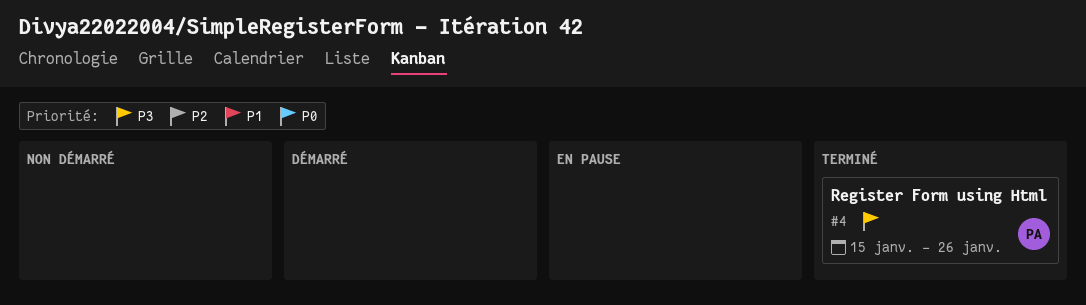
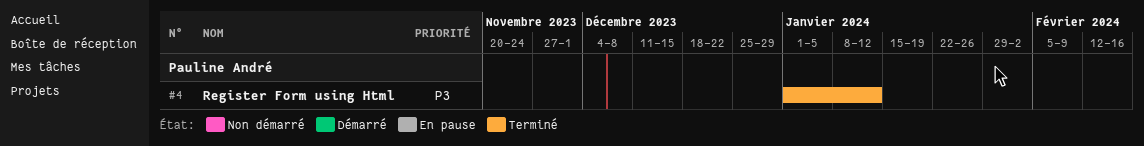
#4, start: Jan 15 -> Jan 1
#4, due: Jan 26 -> Jan 12

